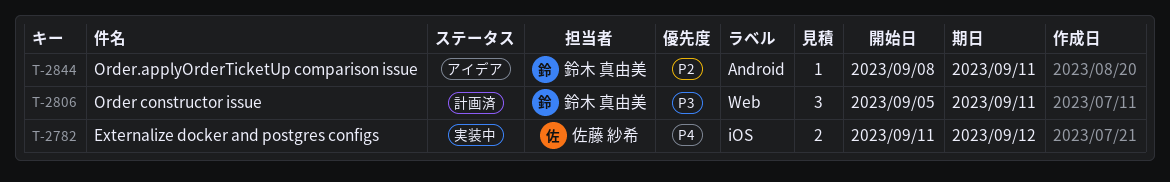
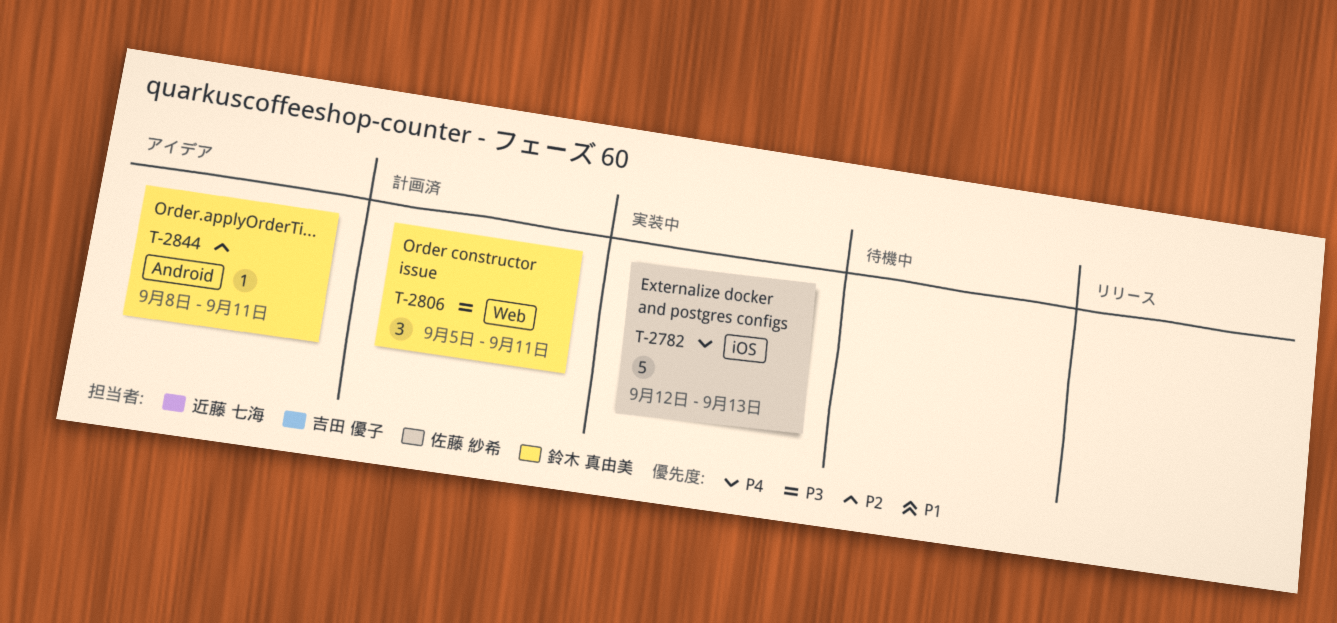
T-2782, estimate: 2 -> 5
T-2782, start: Sep 11 -> Sep 12
T-2782, due: Sep 12 -> Sep 13

